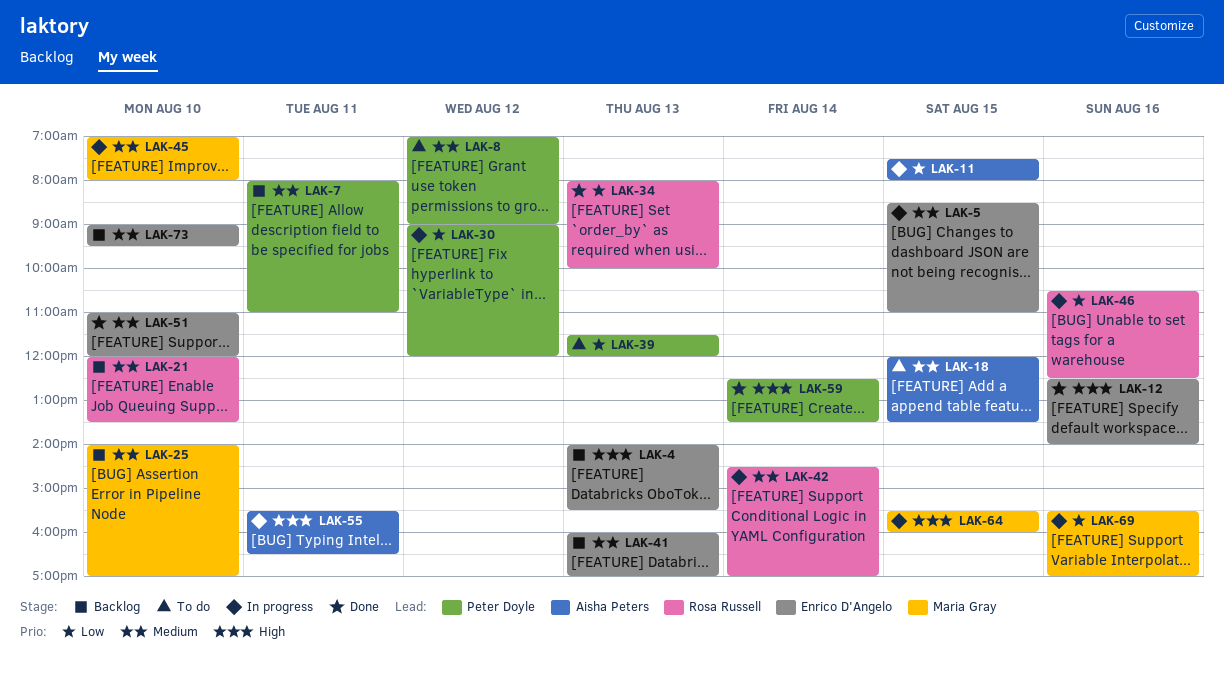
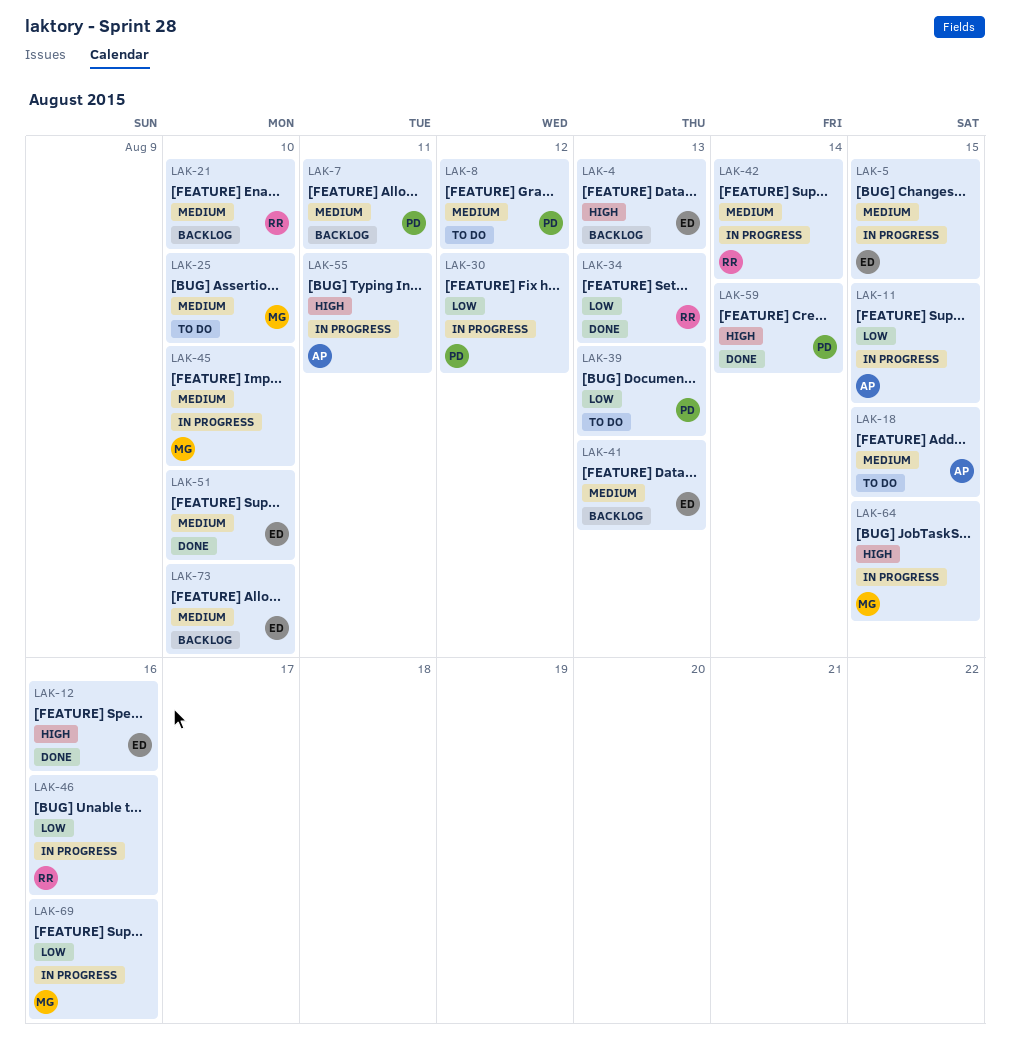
LAK-25, status: Backlog -> To do

